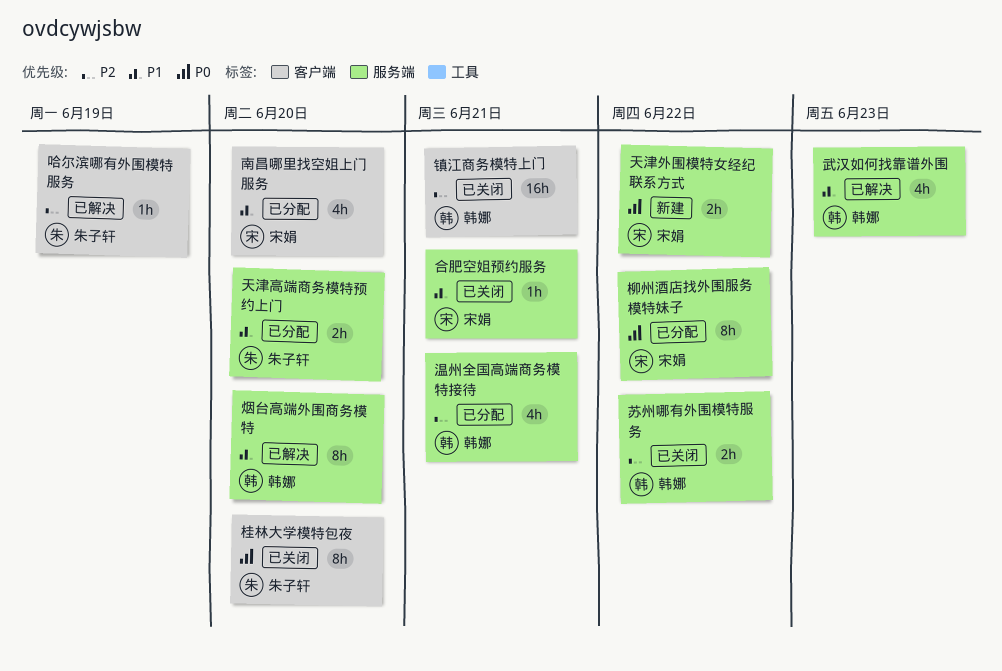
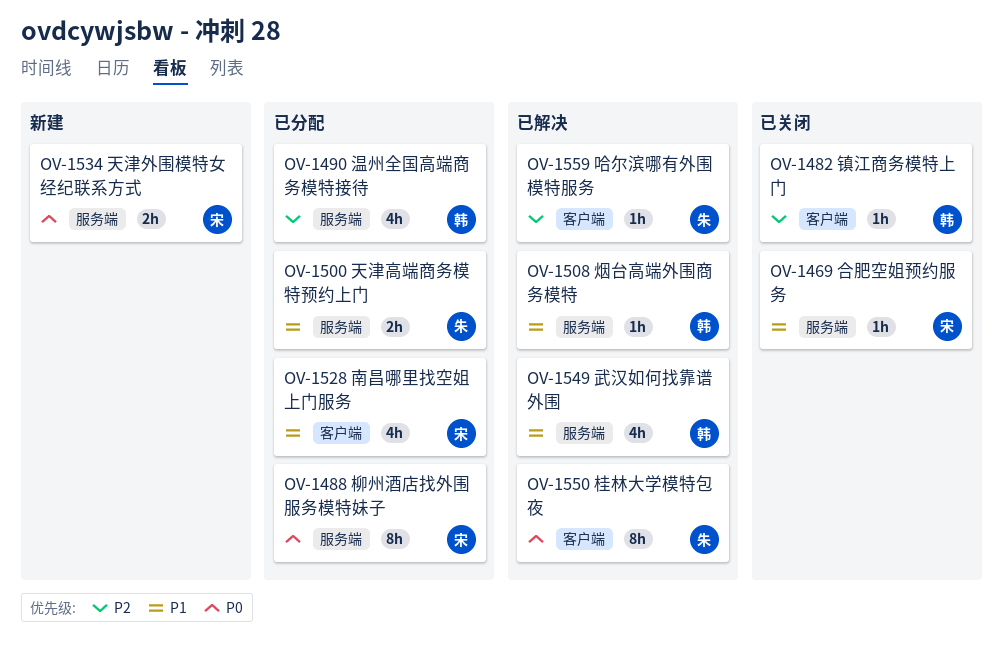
桂林大学模特包夜, status: 已关闭 -> 已解决
烟台高端外围商务模特, estimate: 8h -> 1h
苏州哪有外围模特服务: present -> none
镇江商务模特上门, estimate: 16h -> 1h

